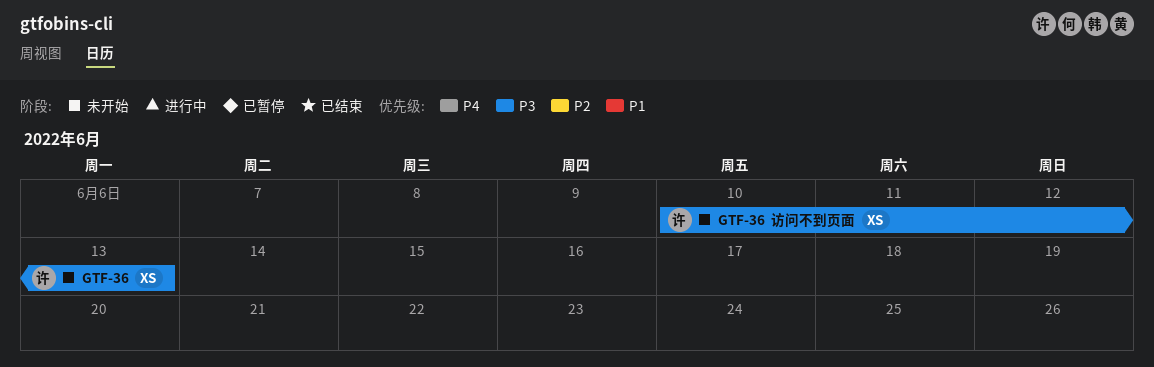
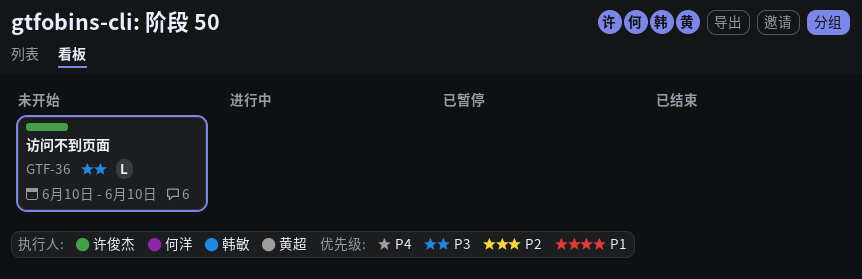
GTF-36, estimate: XS -> L
GTF-36, due: Jun 13 -> Jun 10

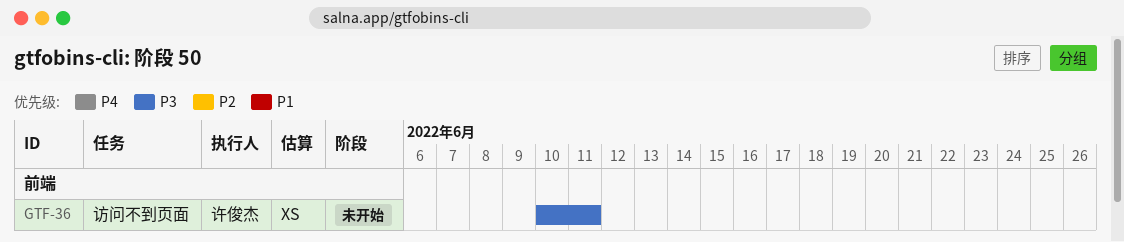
GTF-36, estimate: L -> XS
GTF-36, due: Jun 10 -> Jun 11

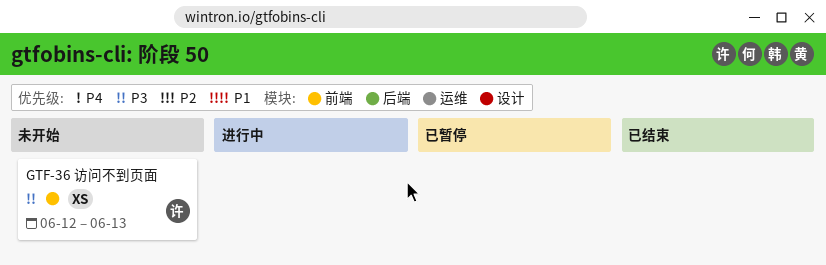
GTF-36, start: Jun 10 -> Jun 12
GTF-36, due: Jun 11 -> Jun 13

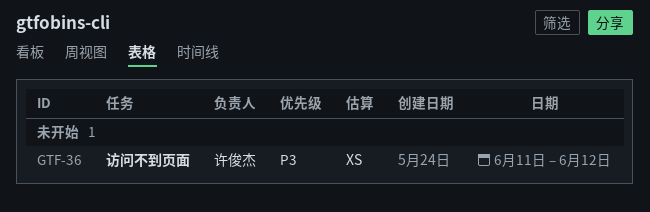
GTF-36, start: Jun 12 -> Jun 11
GTF-36, due: Jun 13 -> Jun 12

